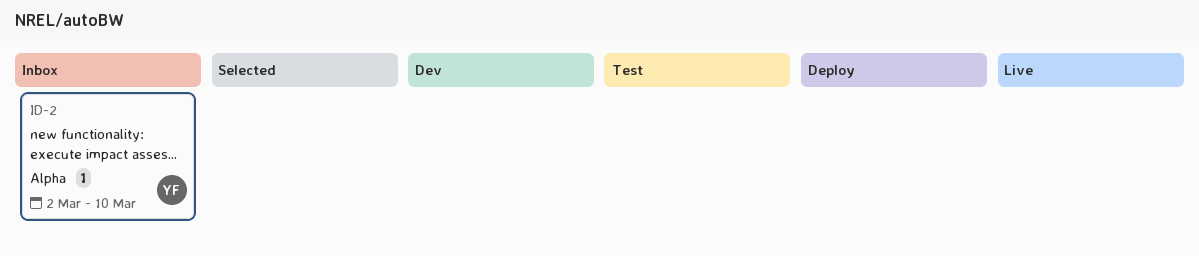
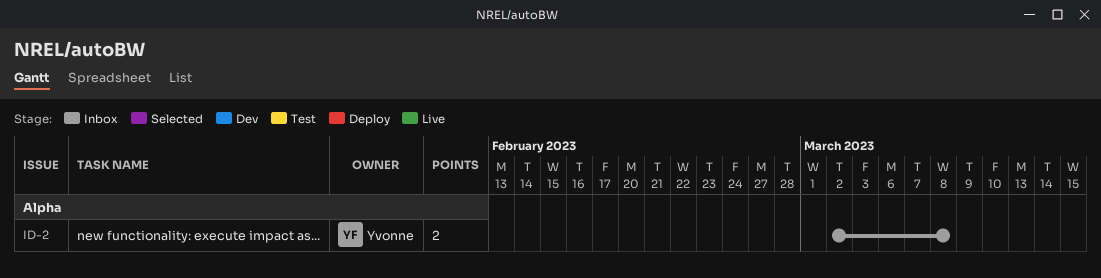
ID-2, estimate: 1 -> 2
ID-2, due: Mar 10 -> Mar 8

